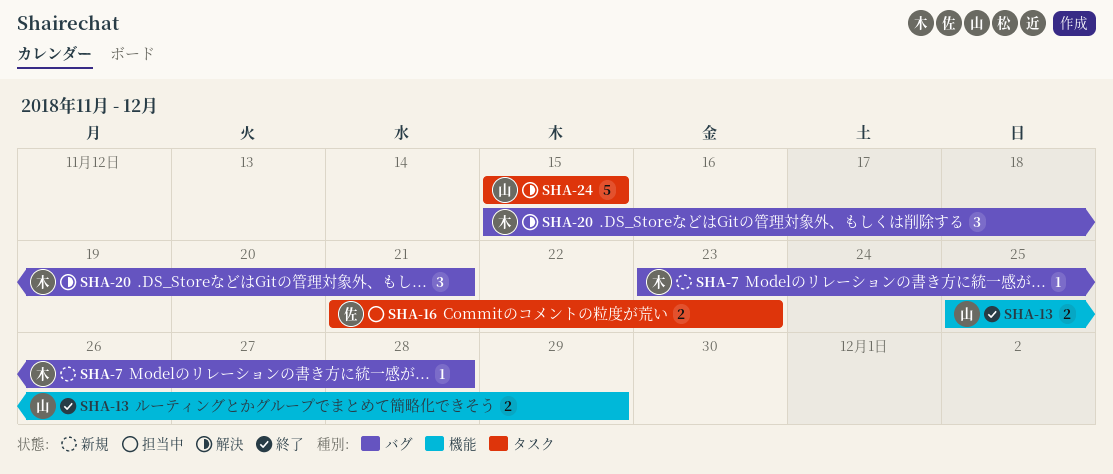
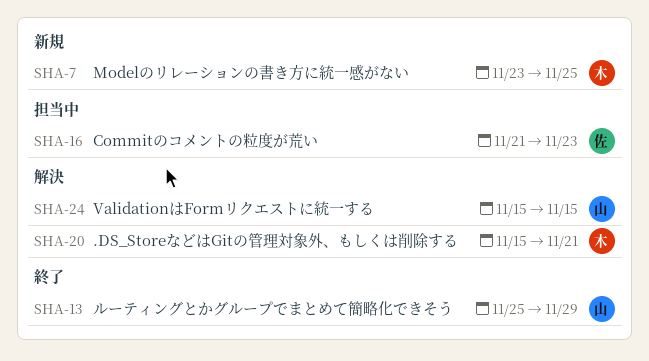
SHA-7, due: Nov 28 -> Nov 25

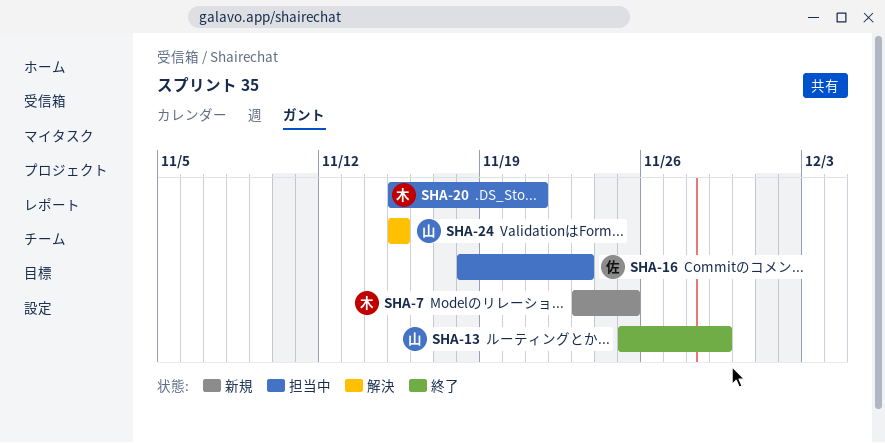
SHA-16, start: Nov 21 -> Nov 18
SHA-20, status: 解決 -> 担当中

